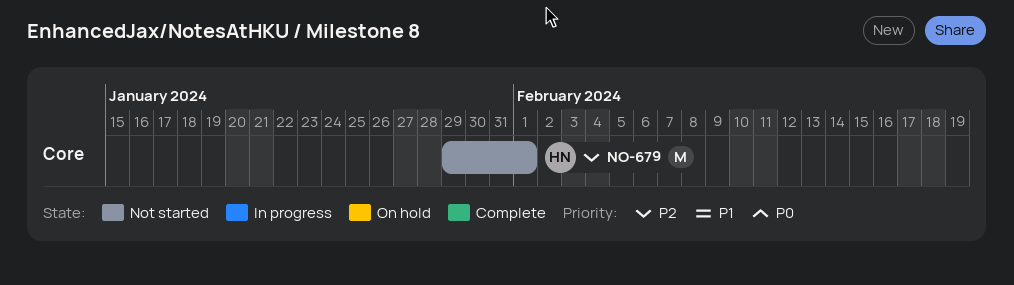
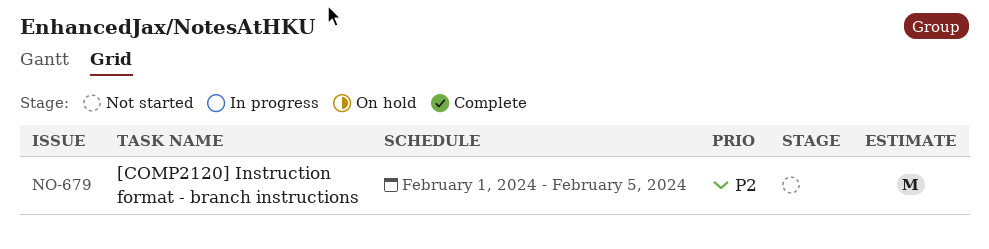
NO-679, start: Jan 29 -> Feb 1
NO-679, due: Feb 1 -> Feb 5

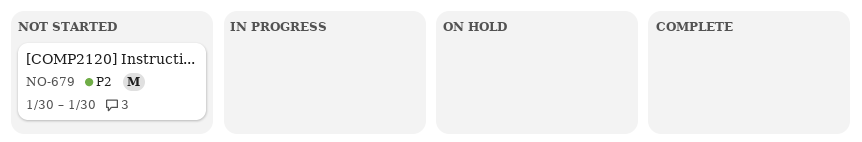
NO-679, start: Feb 1 -> Jan 30
NO-679, due: Feb 5 -> Jan 30

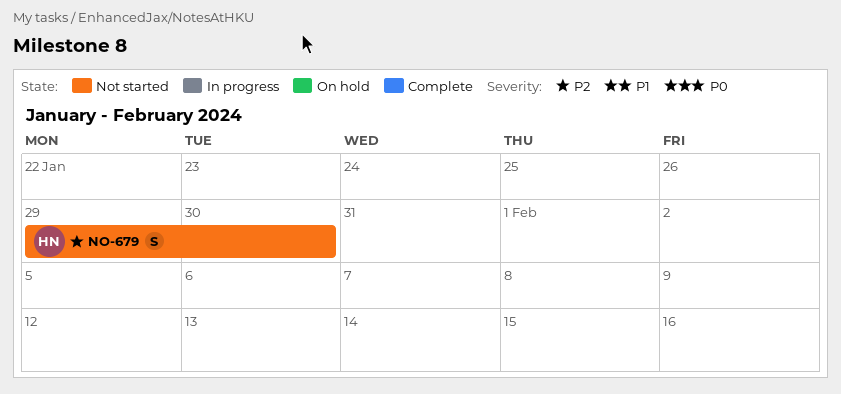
NO-679, estimate: M -> S
NO-679, start: Jan 30 -> Jan 29

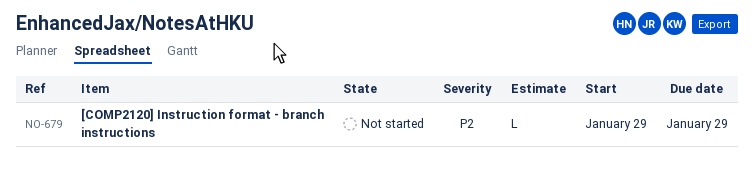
NO-679, estimate: S -> L
NO-679, due: Jan 30 -> Jan 29

